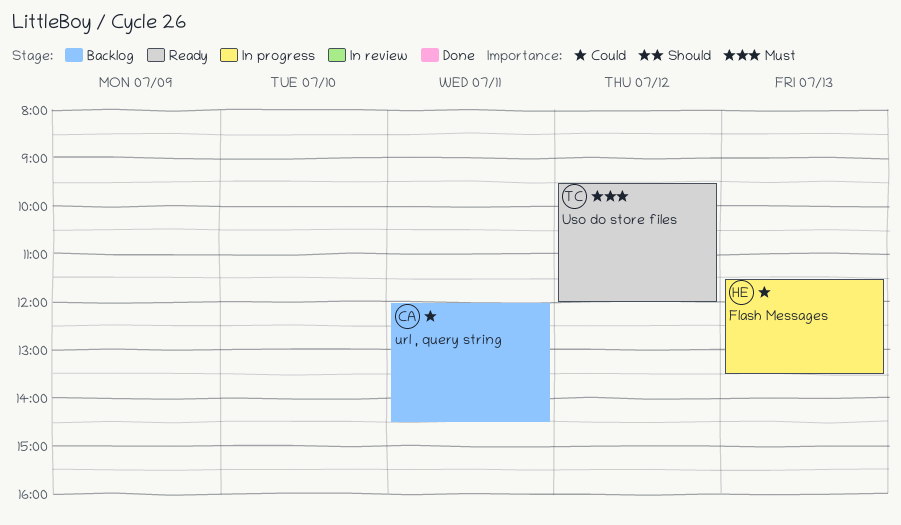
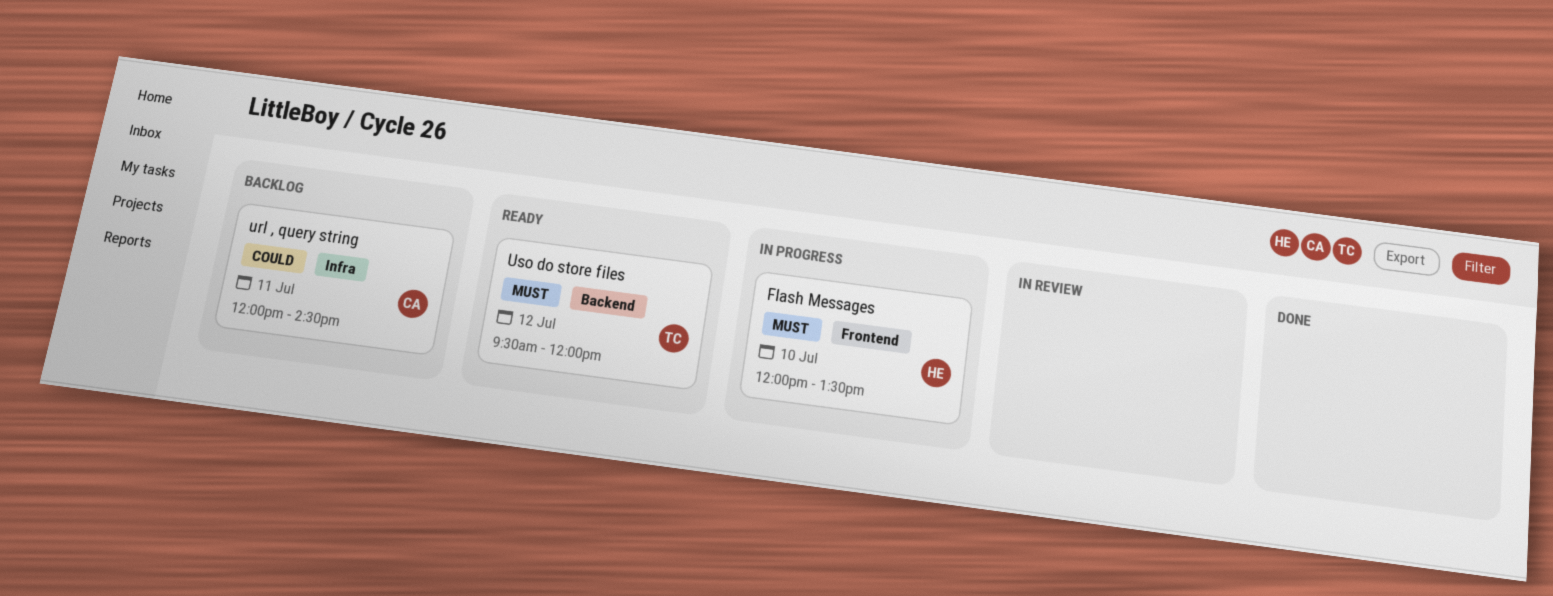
Flash Messages, priority: Could -> Must
Flash Messages, day: Jul 13 -> Jul 10
Flash Messages, begins: 11:30 -> 12:00

